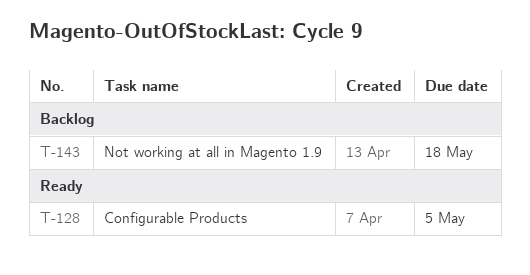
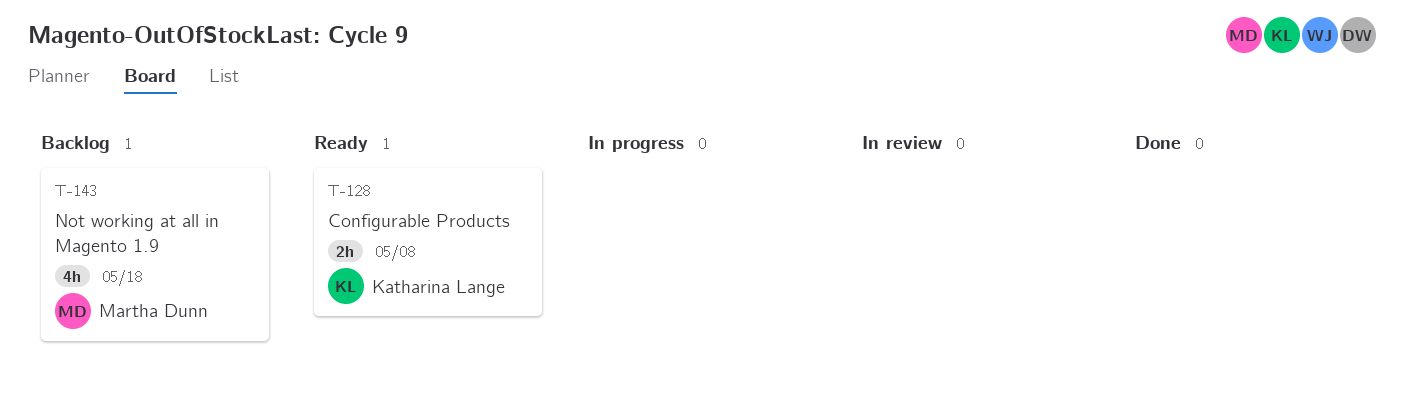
T-128, due: May 5 -> May 8

